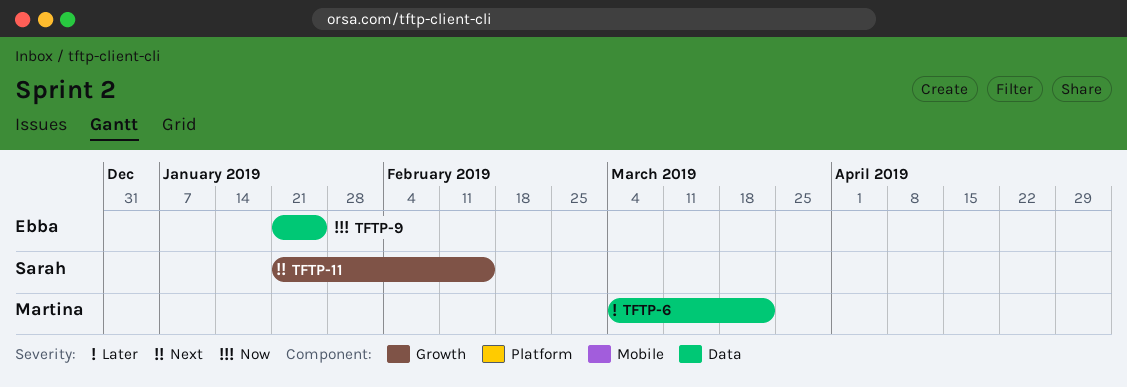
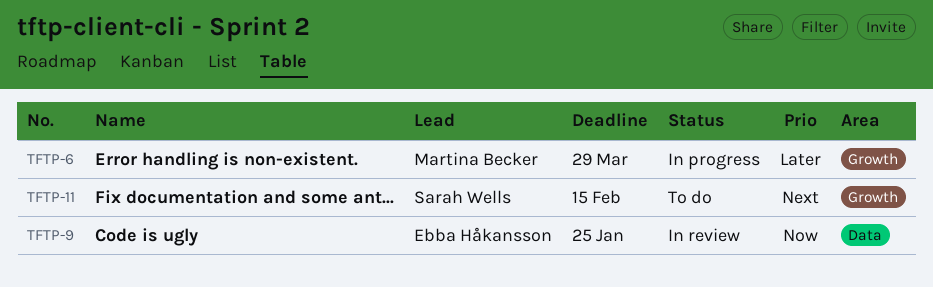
TFTP-6, label: Data -> Growth
TFTP-6, due: Mar 22 -> Mar 29

